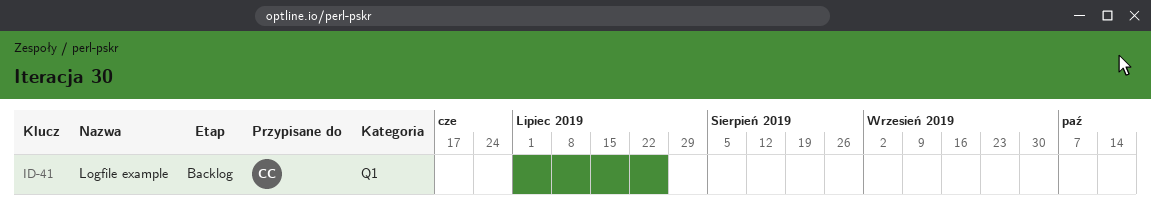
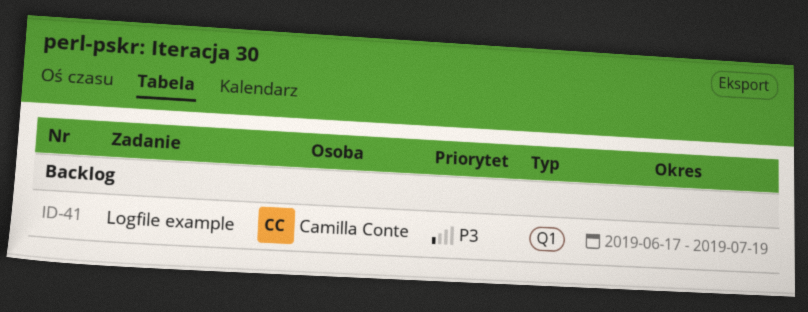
ID-41, start: Jul 1 -> Jun 17
ID-41, due: Jul 26 -> Jul 19

